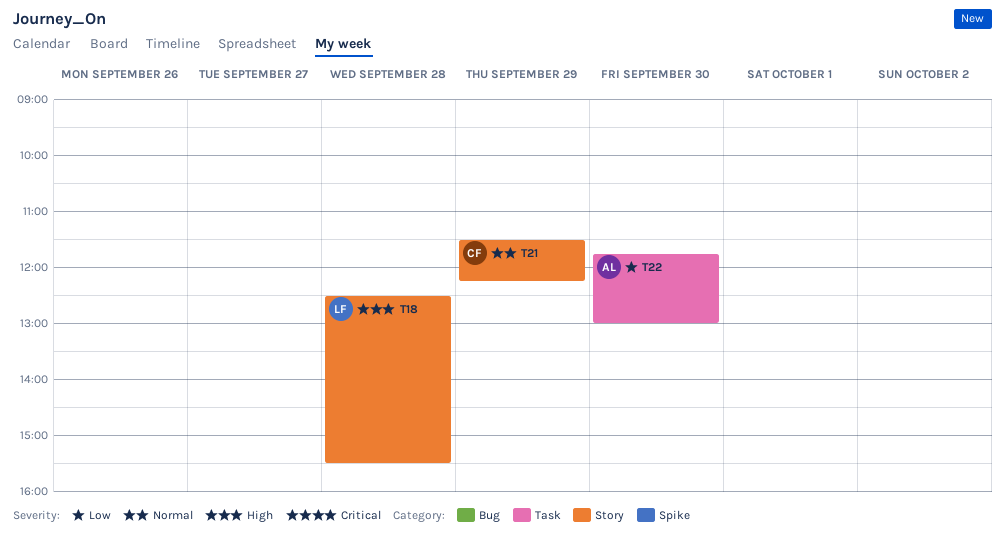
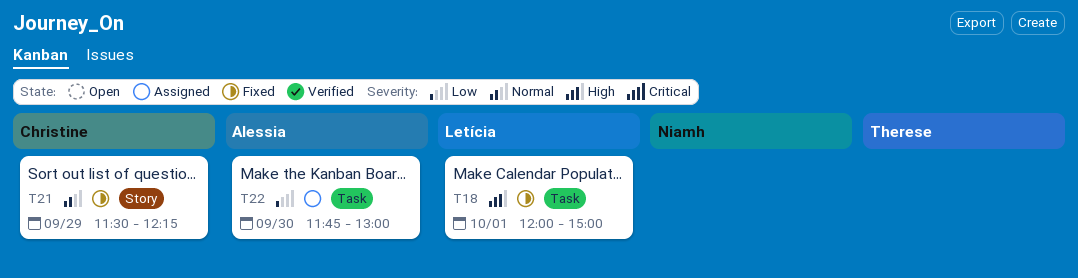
T18, label: Story -> Task
T18, day: Sep 28 -> Oct 1
T18, begins: 12:30 -> 12:00
T18, ends: 15:30 -> 15:00

